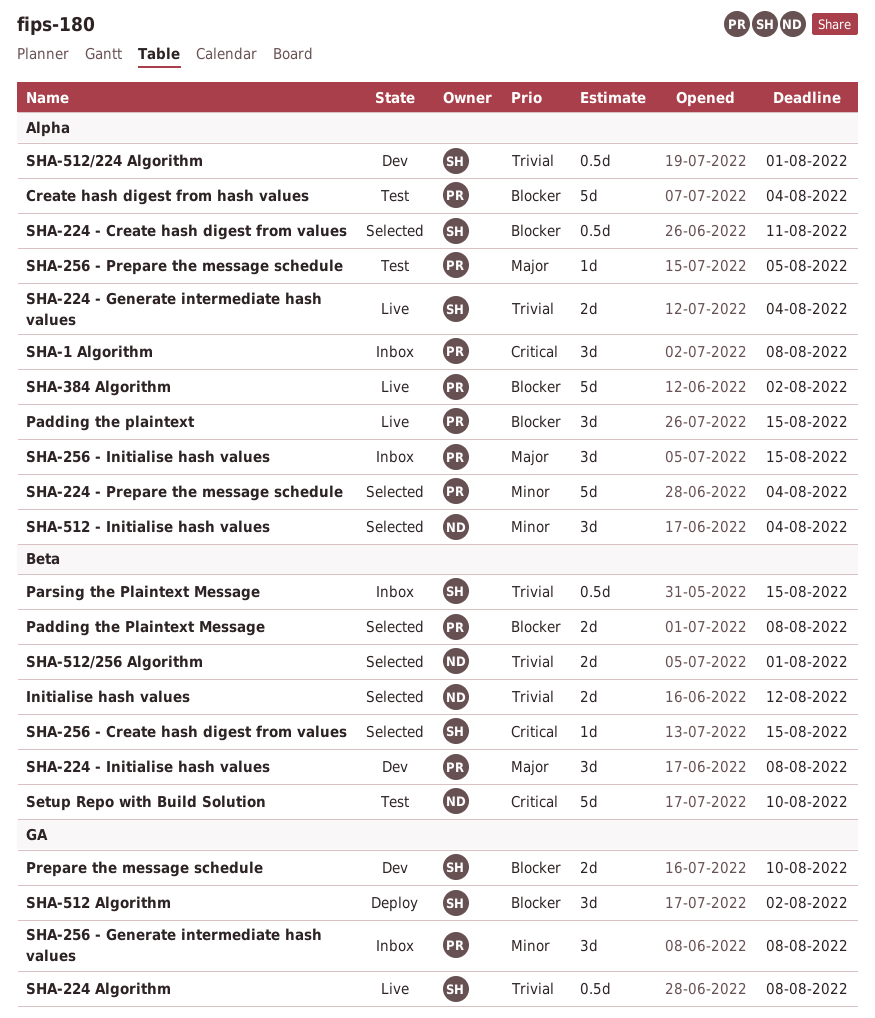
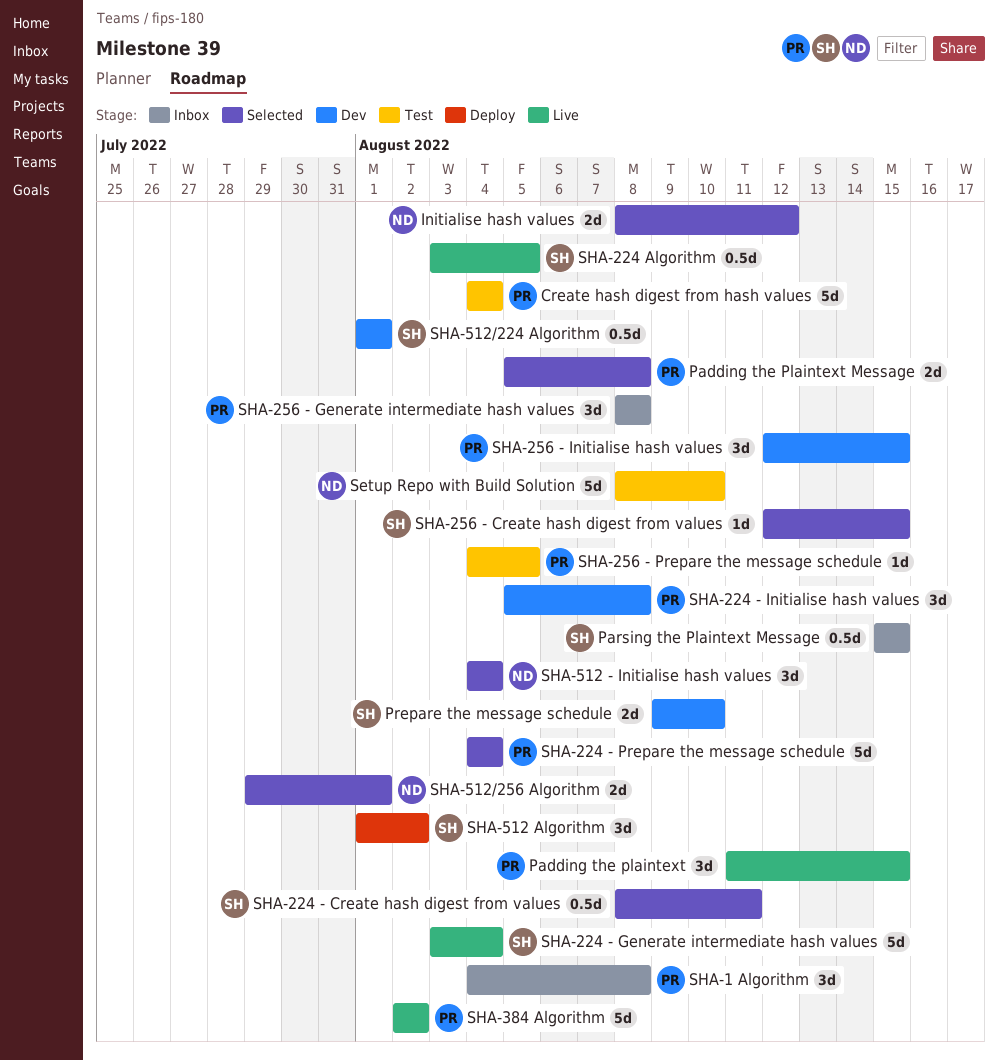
SHA-224 - Generate intermediate hash values, estimate: 2d -> 5d
SHA-224 Algorithm, due: Aug 8 -> Aug 5
SHA-256 - Initialise hash values, status: Inbox -> Dev

